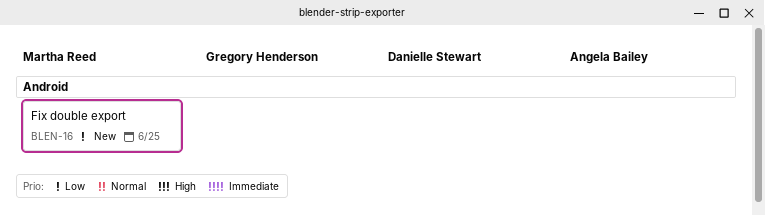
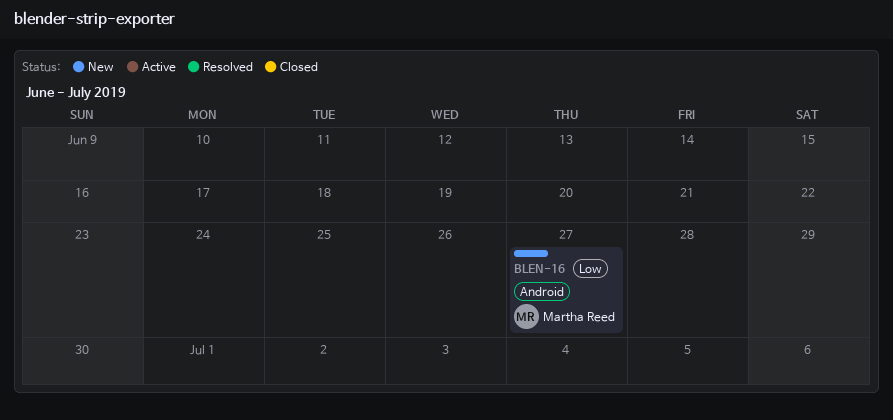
BLEN-16, due: Jun 25 -> Jun 27

